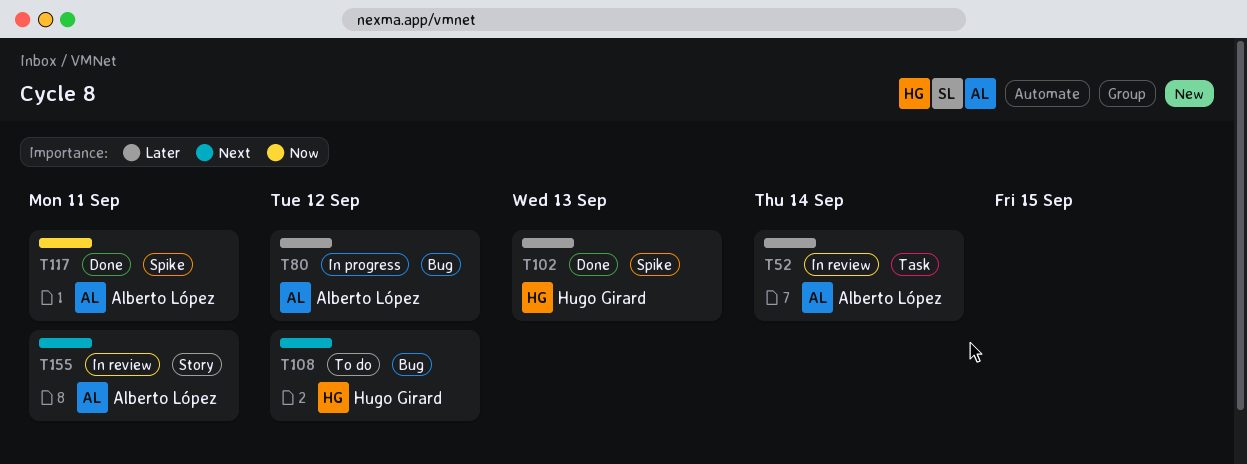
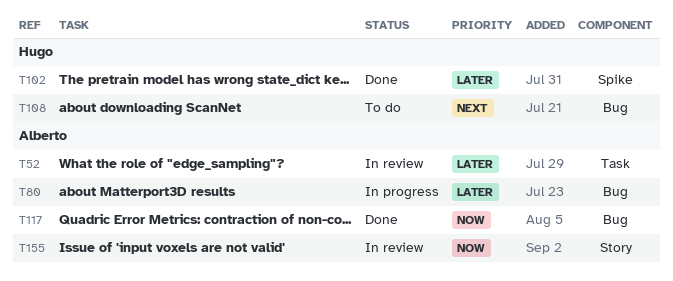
T117, label: Spike -> Bug
T155, priority: Next -> Now

